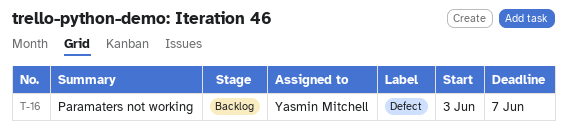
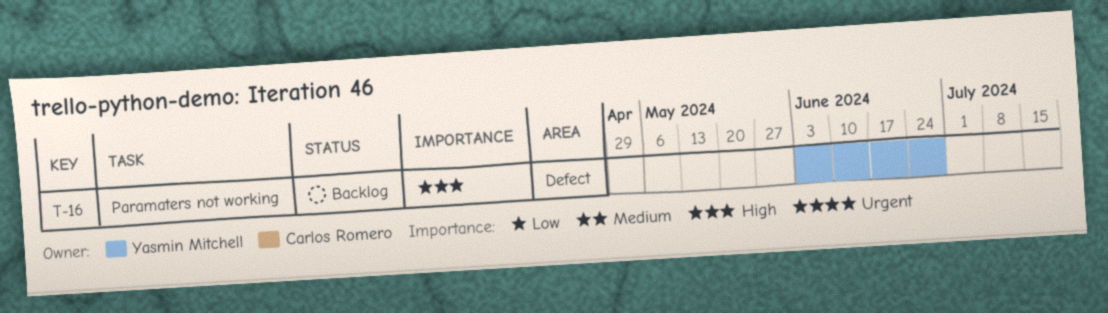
T-16, due: Jun 7 -> Jun 28

